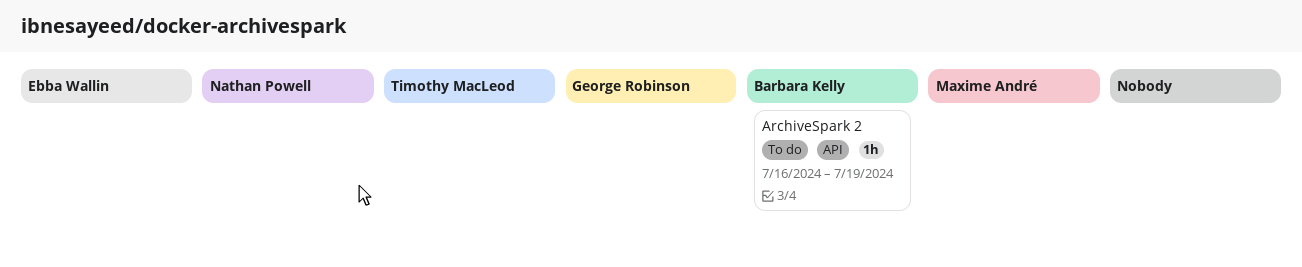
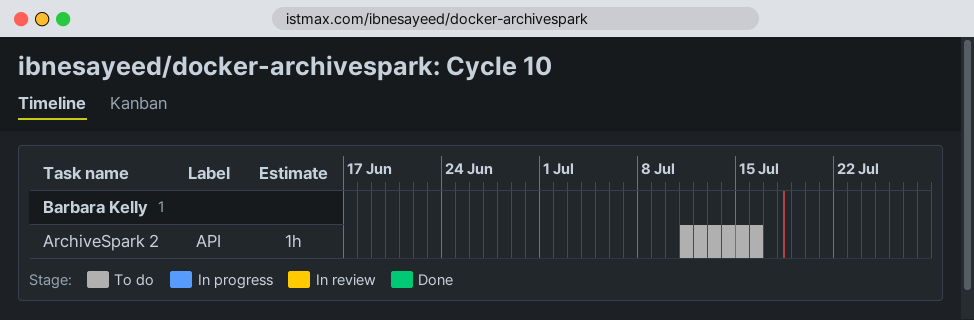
ArchiveSpark 2, start: Jul 16 -> Jul 11
ArchiveSpark 2, due: Jul 19 -> Jul 16

